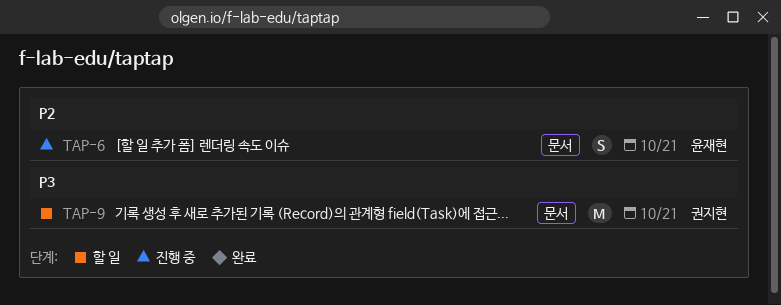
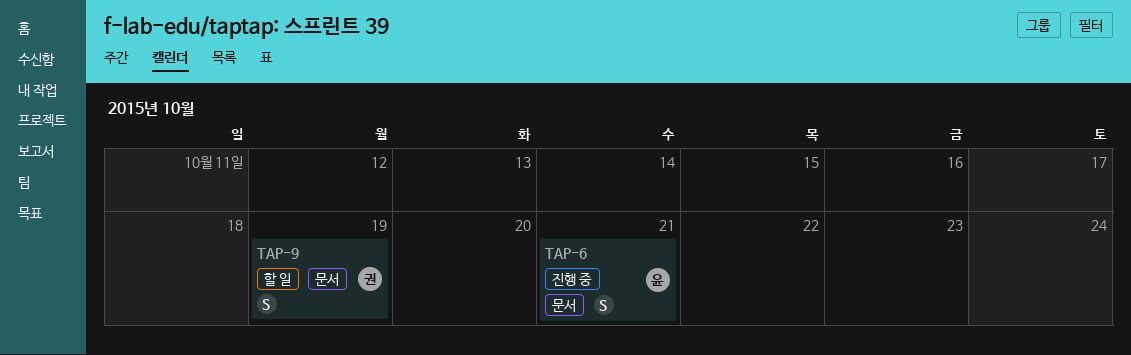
TAP-9, estimate: M -> S
TAP-9, due: Oct 21 -> Oct 19

